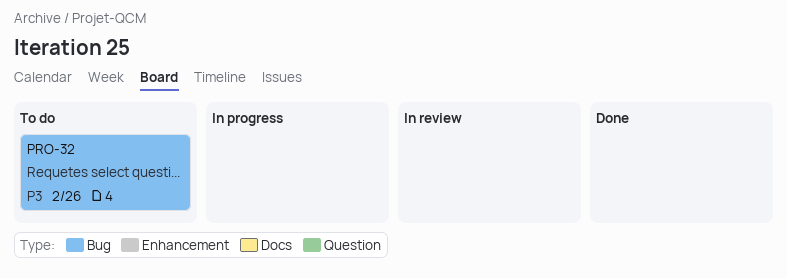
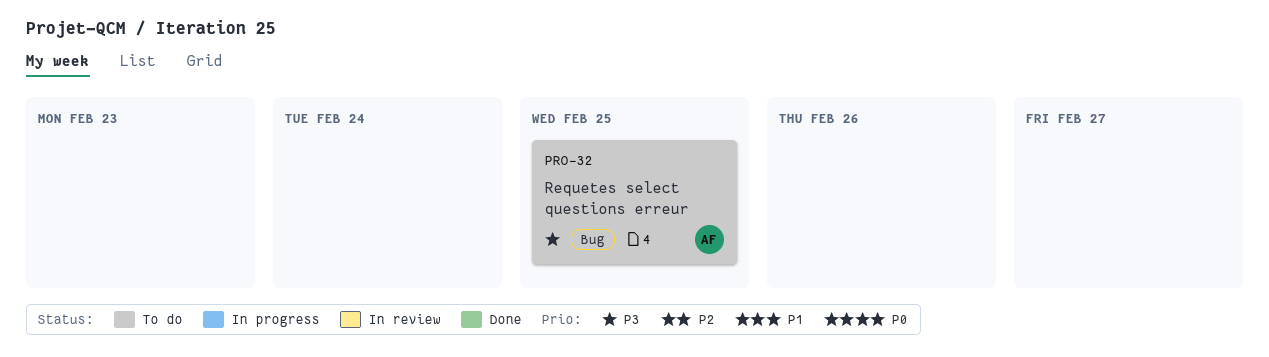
PRO-32, due: Feb 26 -> Feb 25

